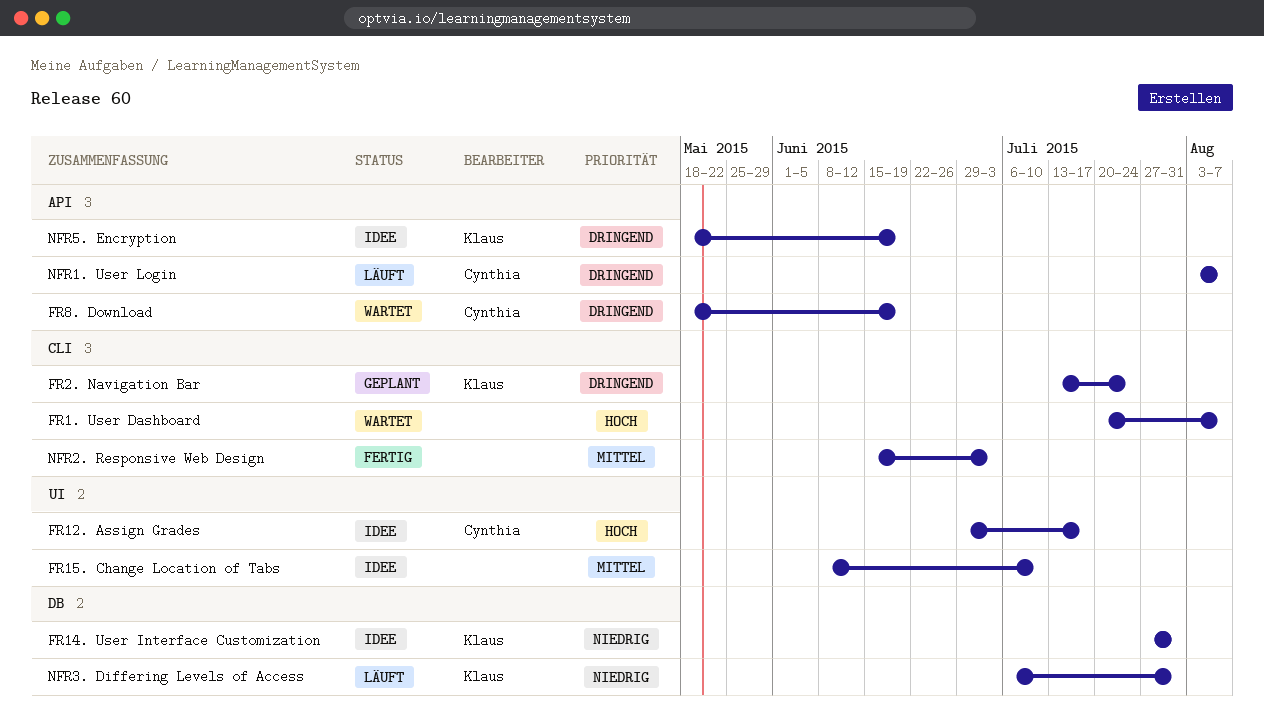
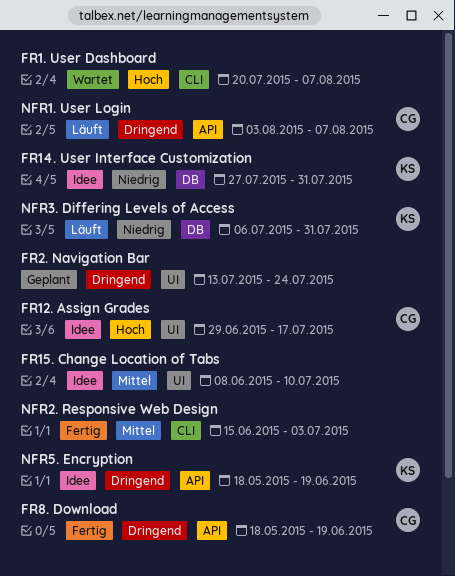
FR2. Navigation Bar, owner: Klaus -> none
FR2. Navigation Bar, label: CLI -> UI
FR8. Download, status: Wartet -> Fertig

